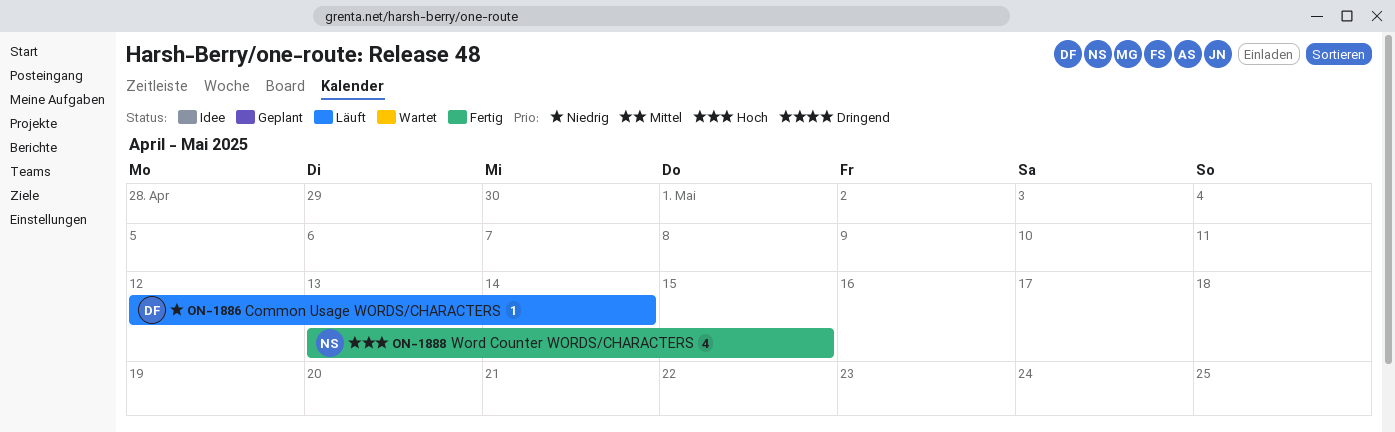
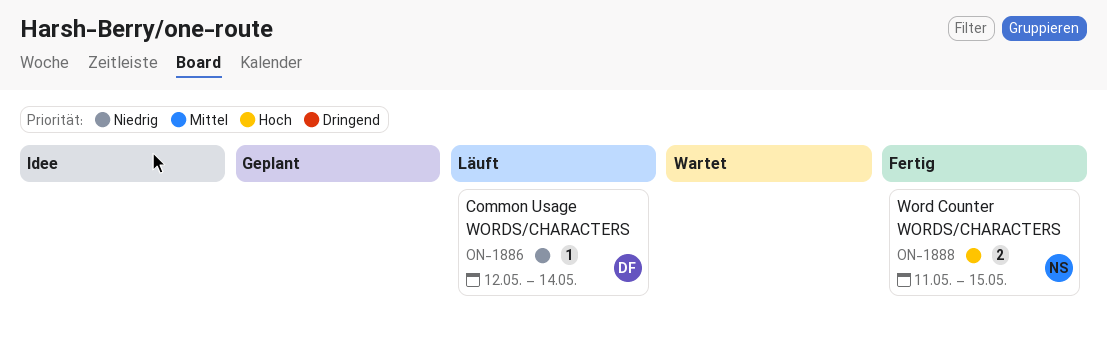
ON-1888, estimate: 4 -> 2
ON-1888, start: May 13 -> May 11

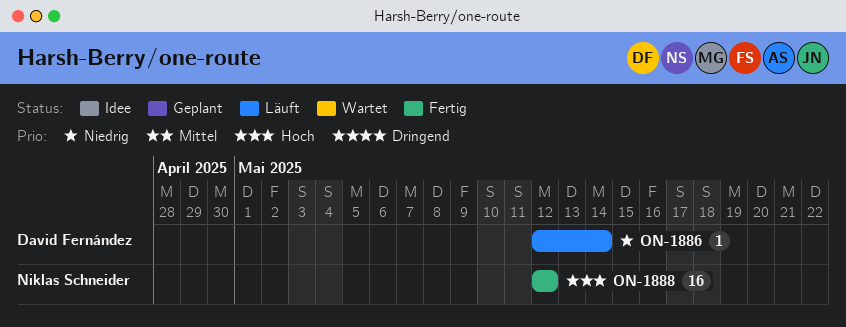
ON-1888, estimate: 2 -> 16
ON-1888, start: May 11 -> May 12
ON-1888, due: May 15 -> May 12

